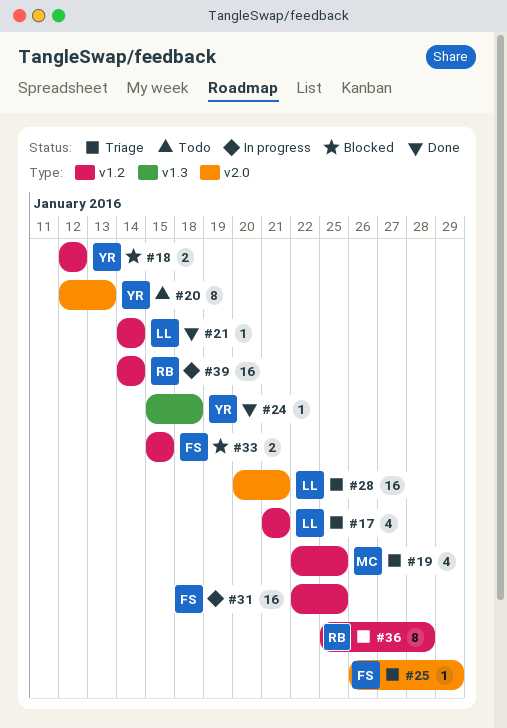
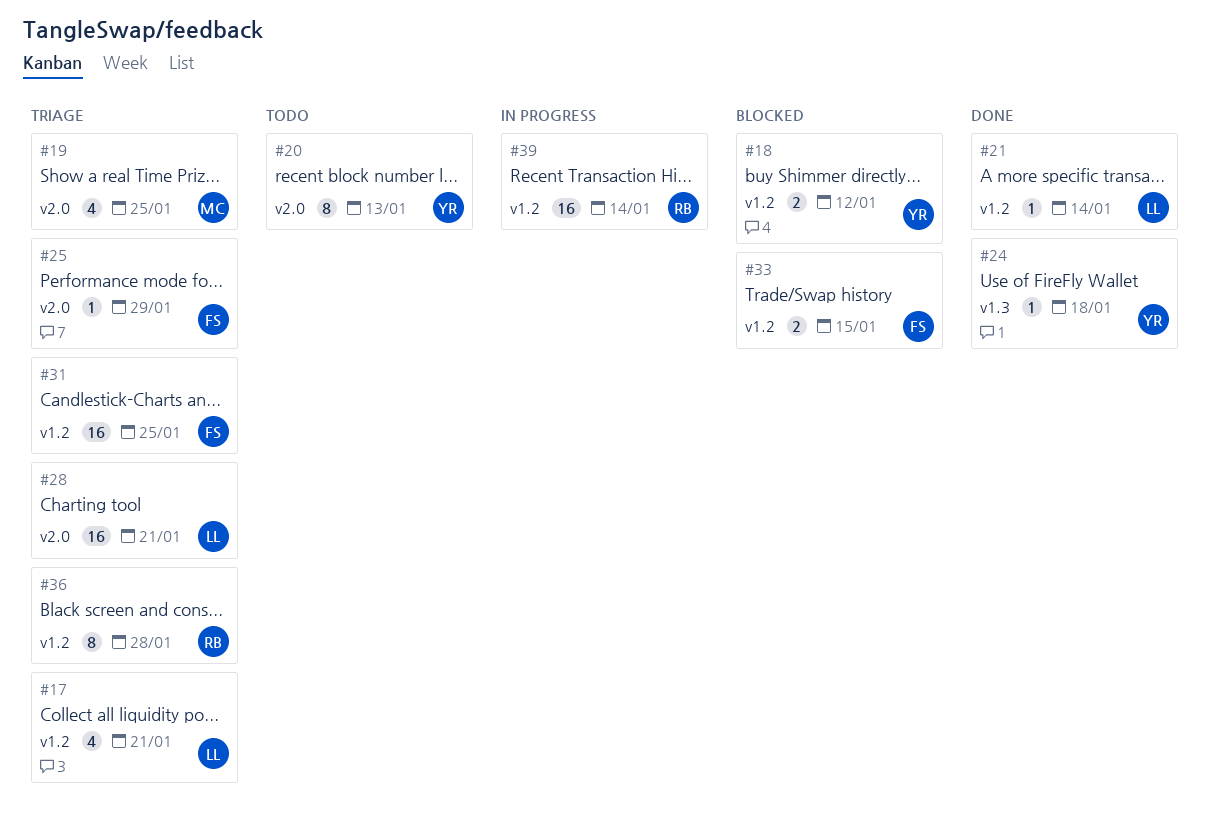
#19, label: v1.2 -> v2.0
#31, status: In progress -> Triage

